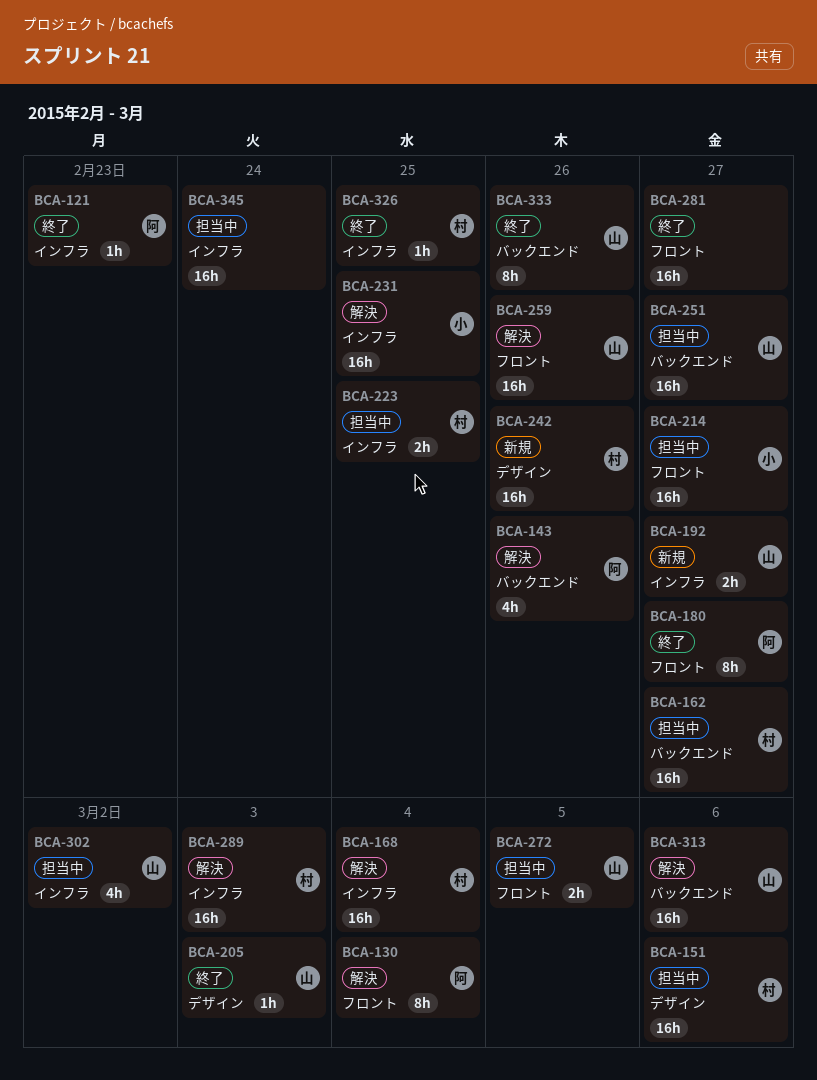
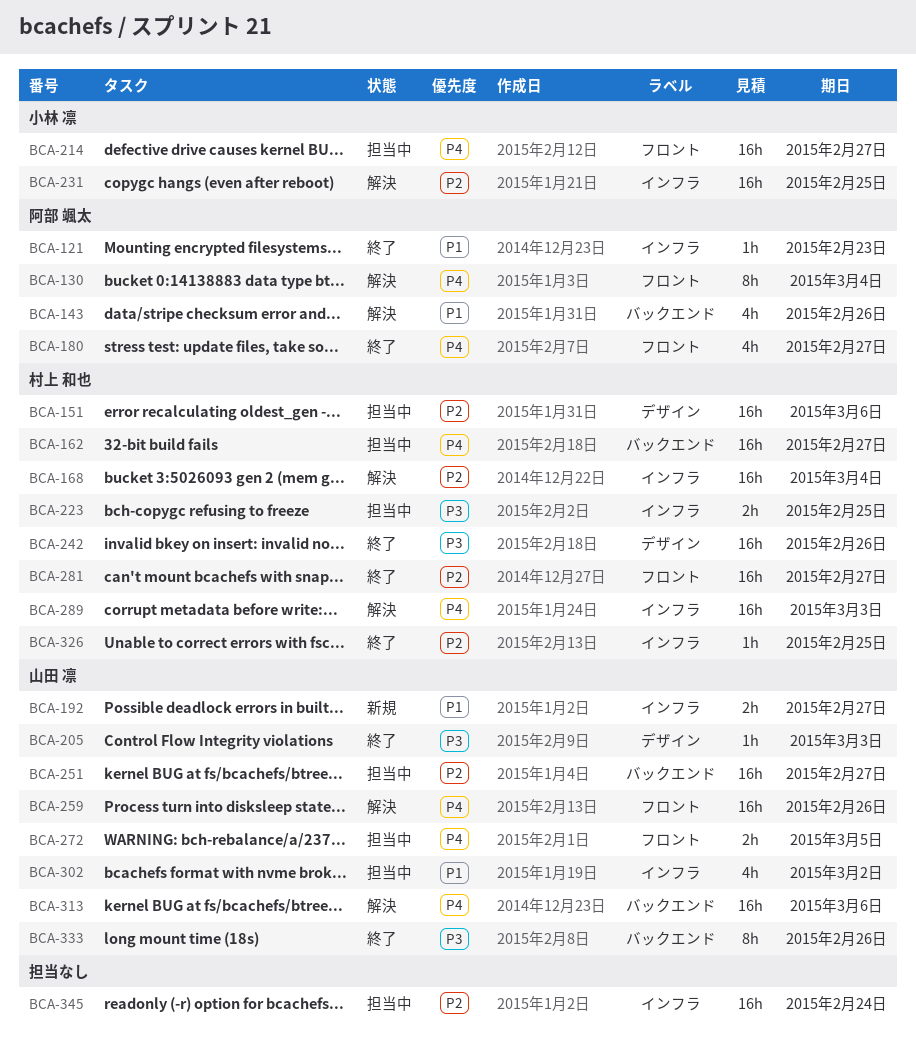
BCA-180, estimate: 8h -> 4h
BCA-242, status: 新規 -> 終了
BCA-281, owner: none -> 村上 和也

